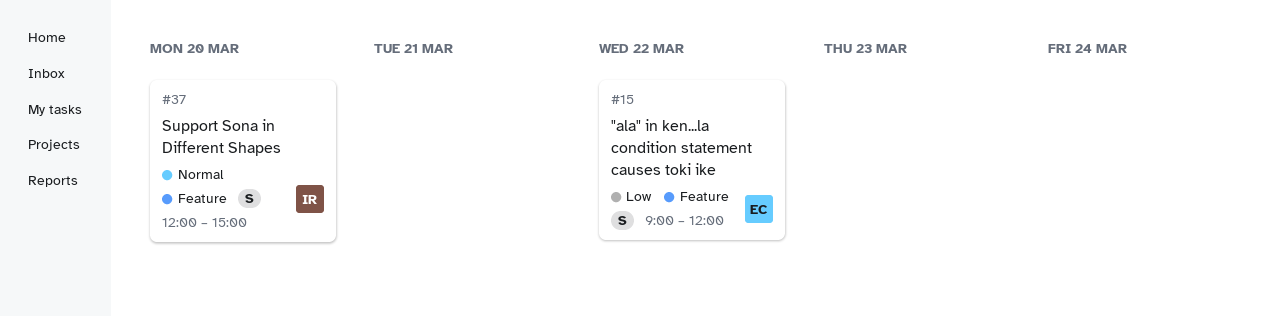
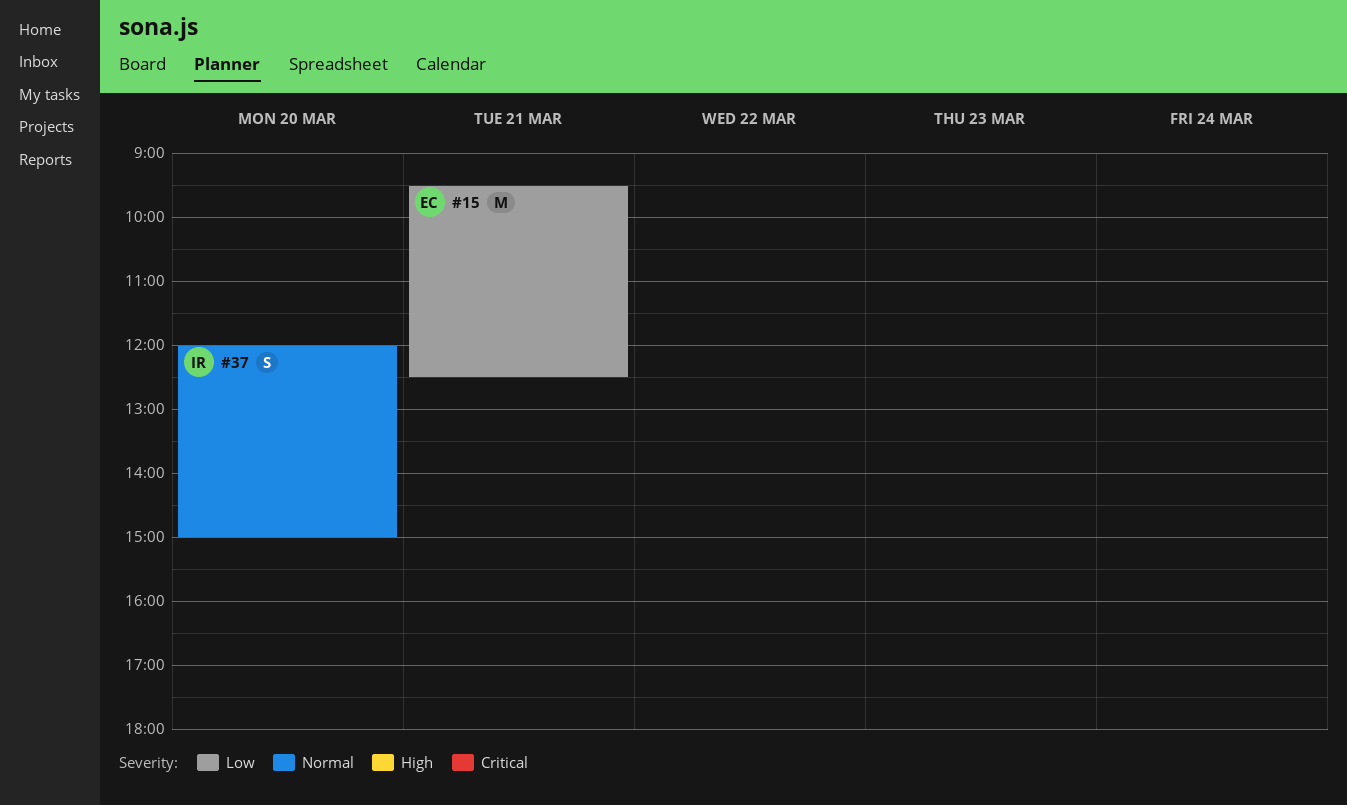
#15, estimate: S -> M
#15, day: Mar 22 -> Mar 21
#15, begins: 09:00 -> 09:30
#15, ends: 12:00 -> 12:30

